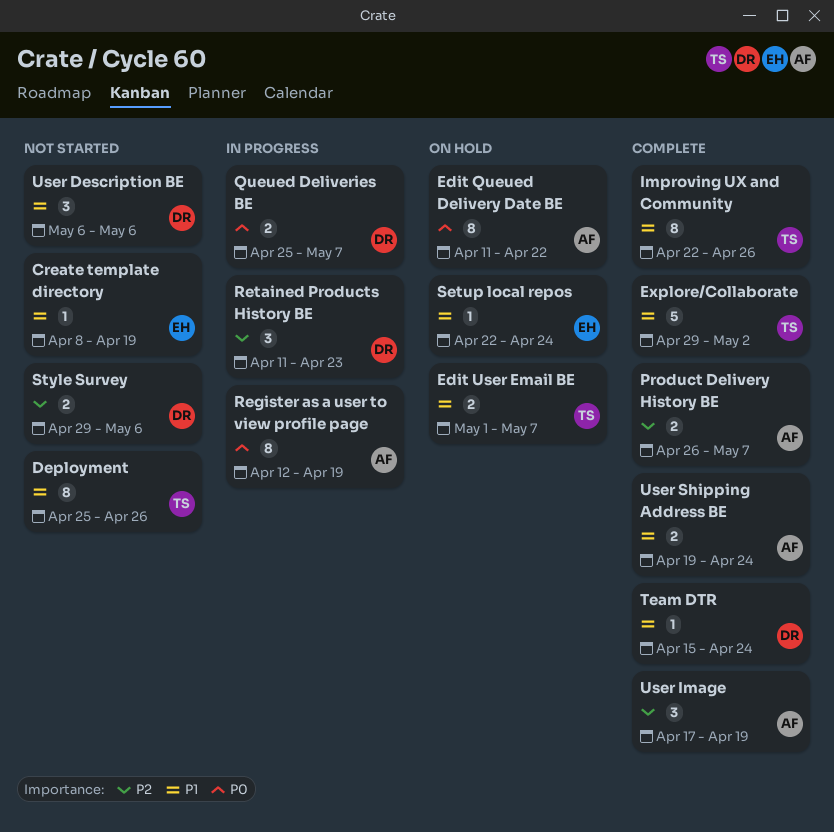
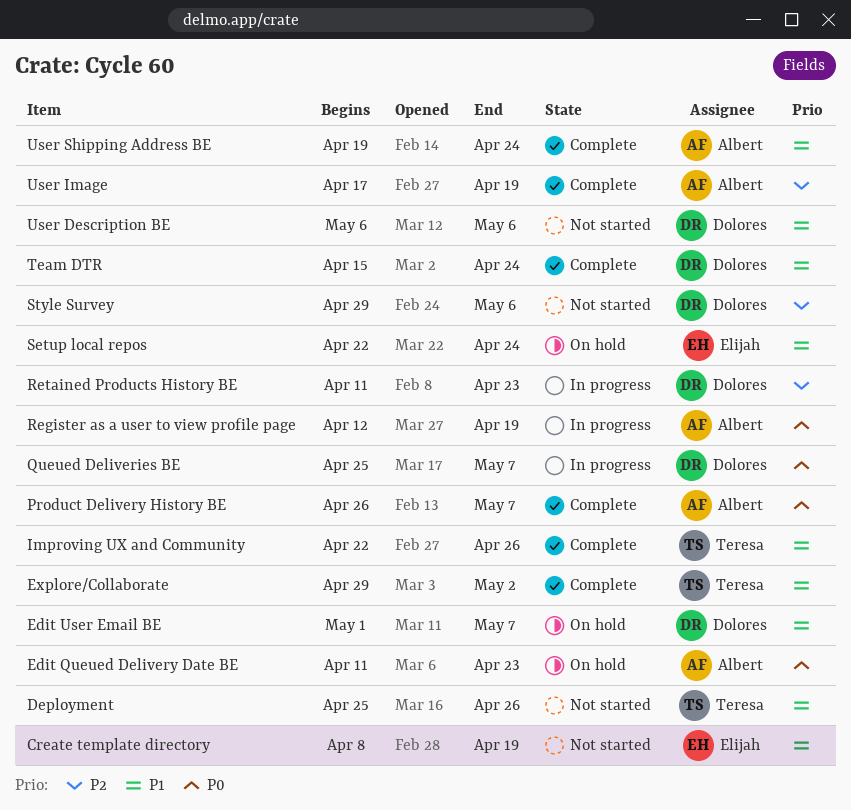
Edit Queued Delivery Date BE, due: Apr 22 -> Apr 23
Edit User Email BE, owner: Teresa -> Dolores
Product Delivery History BE, priority: P2 -> P0

